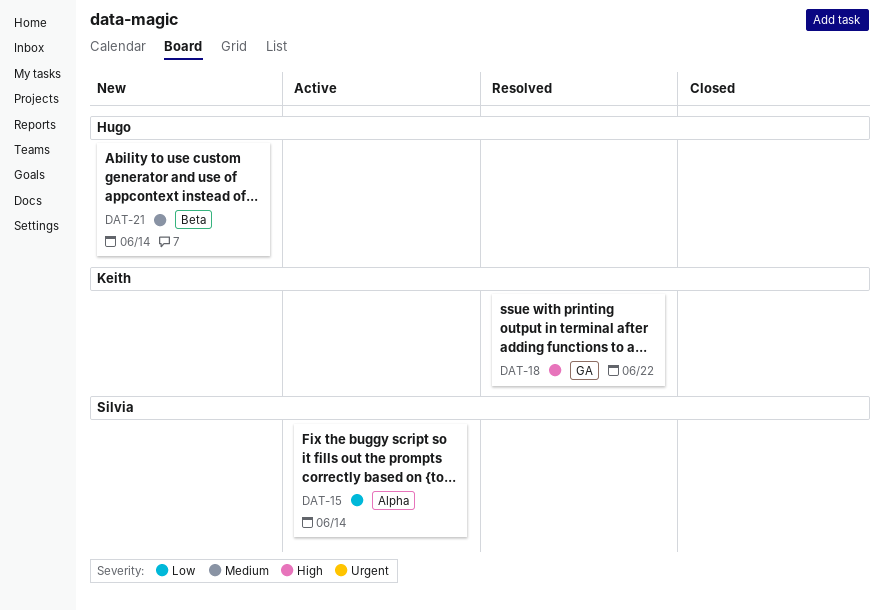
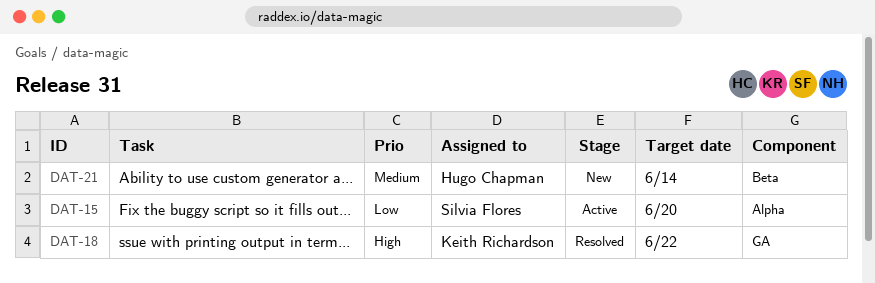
DAT-15, due: Jun 14 -> Jun 20

